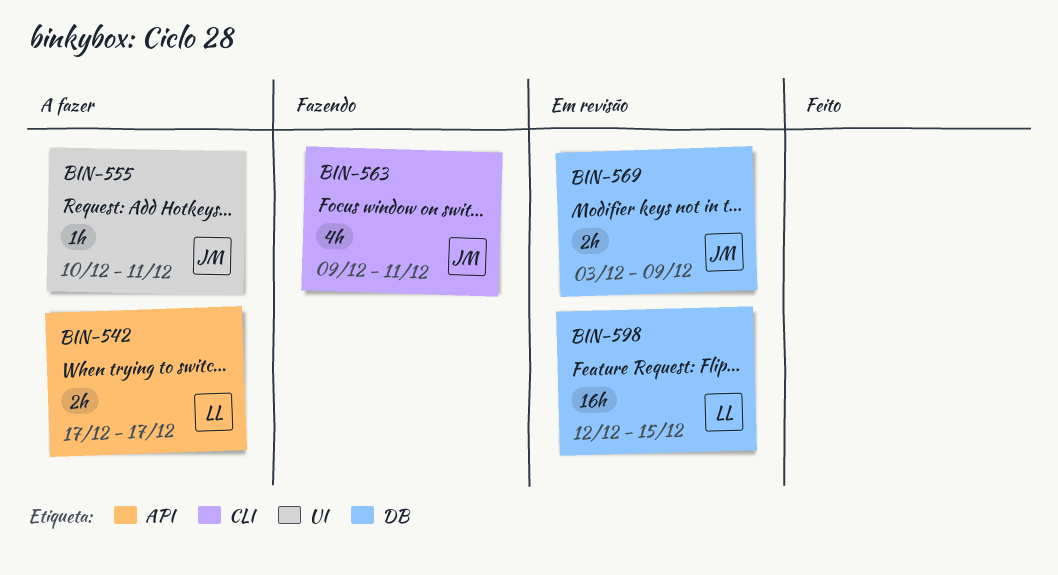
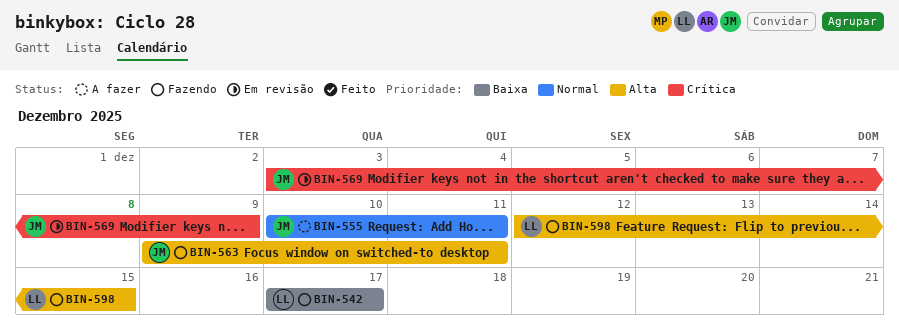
BIN-542, status: A fazer -> Fazendo
BIN-598, status: Em revisão -> Fazendo

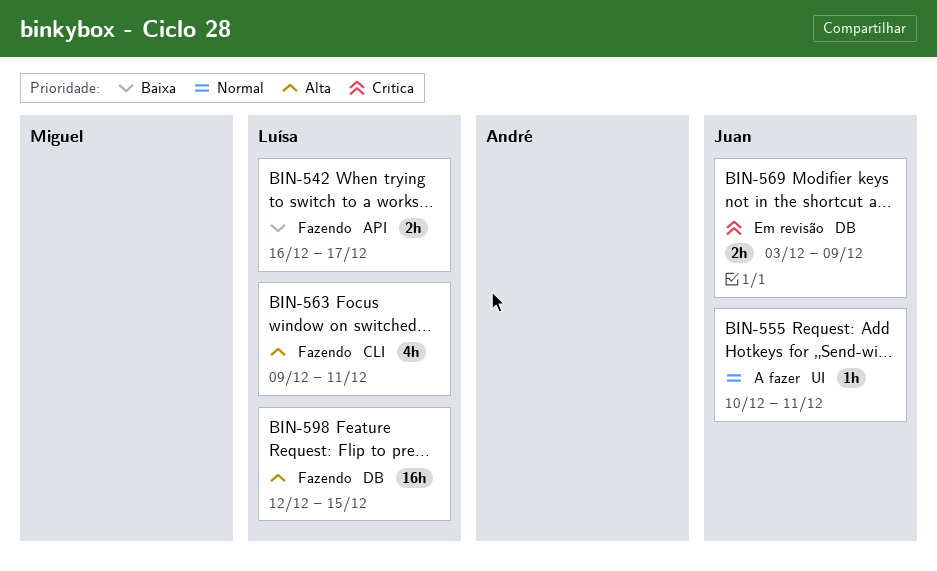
BIN-542, start: Dec 17 -> Dec 16
BIN-563, owner: Juan -> Luísa

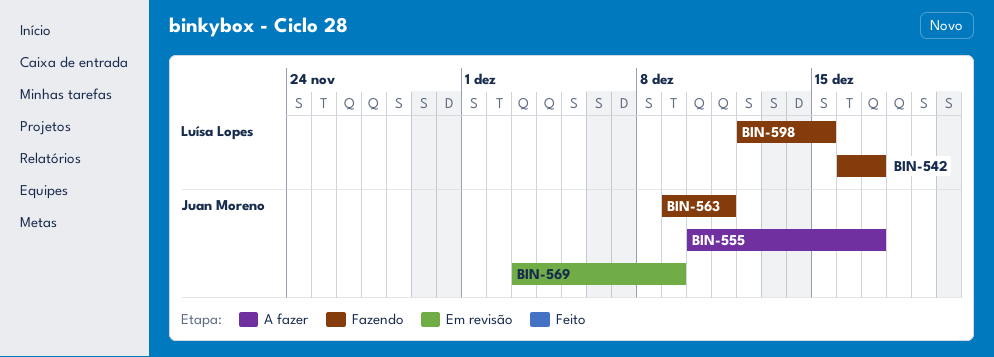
BIN-555, due: Dec 11 -> Dec 17
BIN-563, owner: Luísa Lopes -> Juan Moreno

